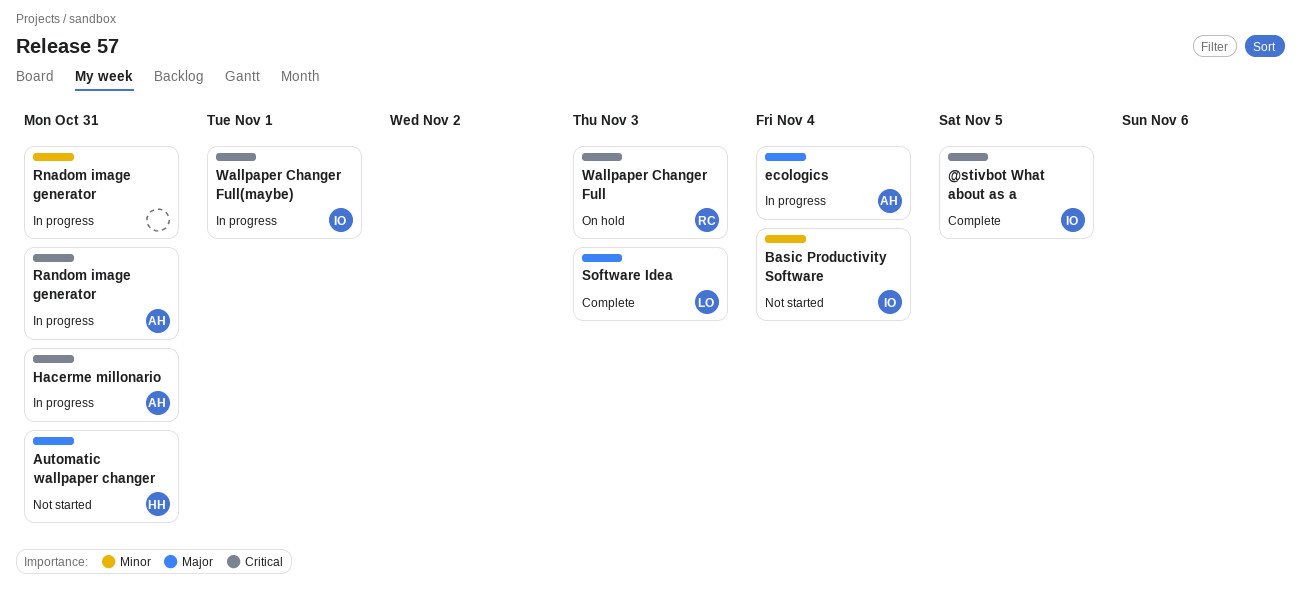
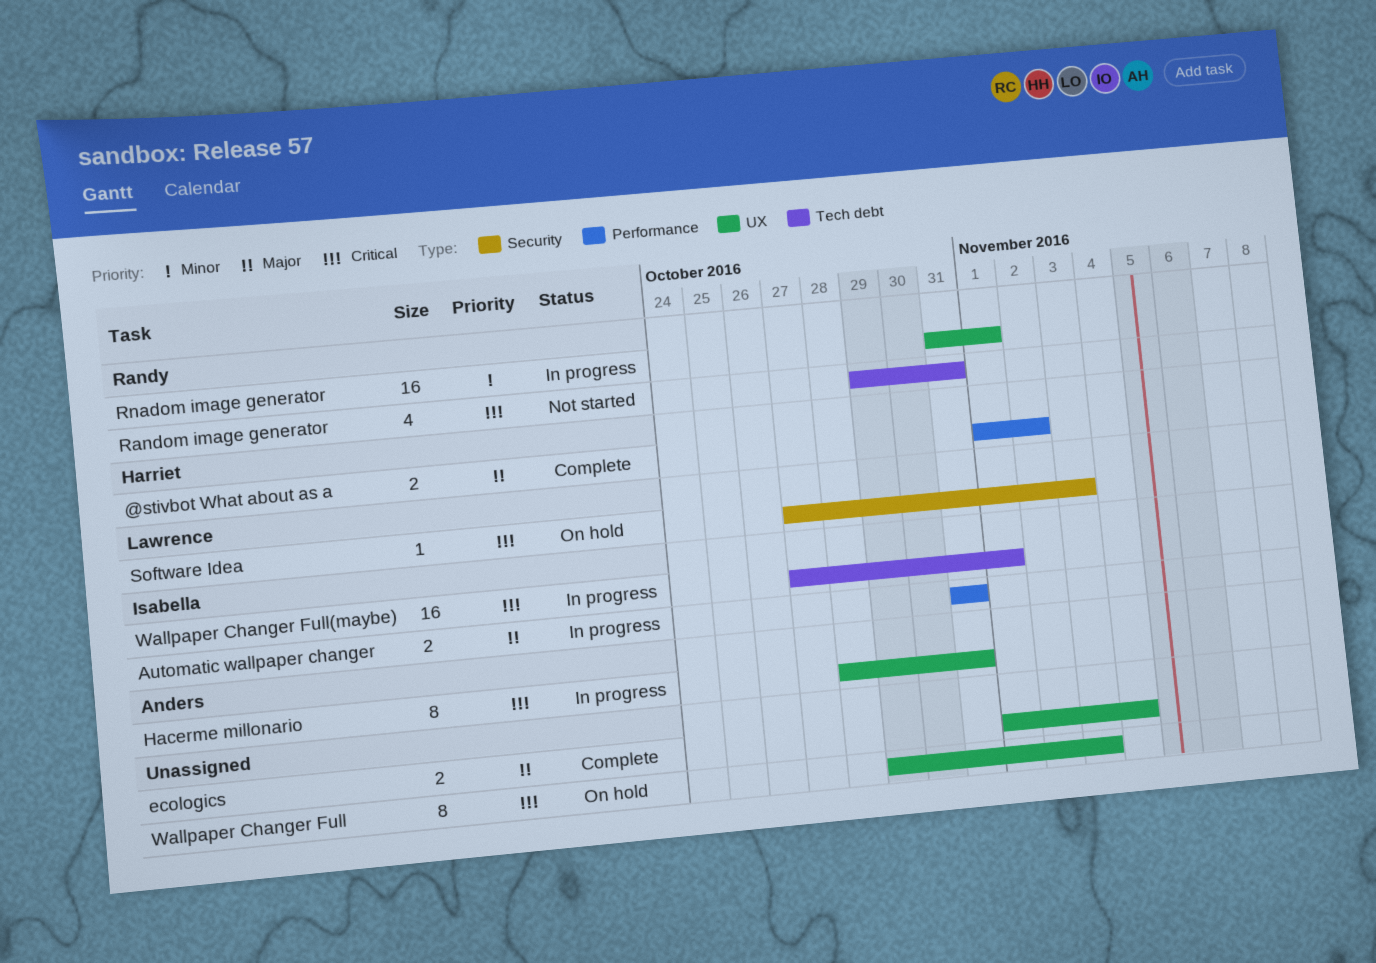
@stivbot What about as a, owner: Isabella -> Harriet
@stivbot What about as a, priority: Critical -> Major
@stivbot What about as a, due: Nov 5 -> Nov 2
Automatic wallpaper changer, status: Not started -> In progress
Automatic wallpaper changer, owner: Harriet -> Isabella
Basic Productivity Software: present -> none
ecologics, status: In progress -> Complete
ecologics, owner: Anders -> none
Random image generator, status: In progress -> Not started
Random image generator, owner: Anders -> Randy
Rnadom image generator, owner: none -> Randy
Rnadom image generator, due: Oct 31 -> Nov 1
Software Idea, status: Complete -> On hold
Software Idea, priority: Major -> Critical
Wallpaper Changer Full, owner: Randy -> none

